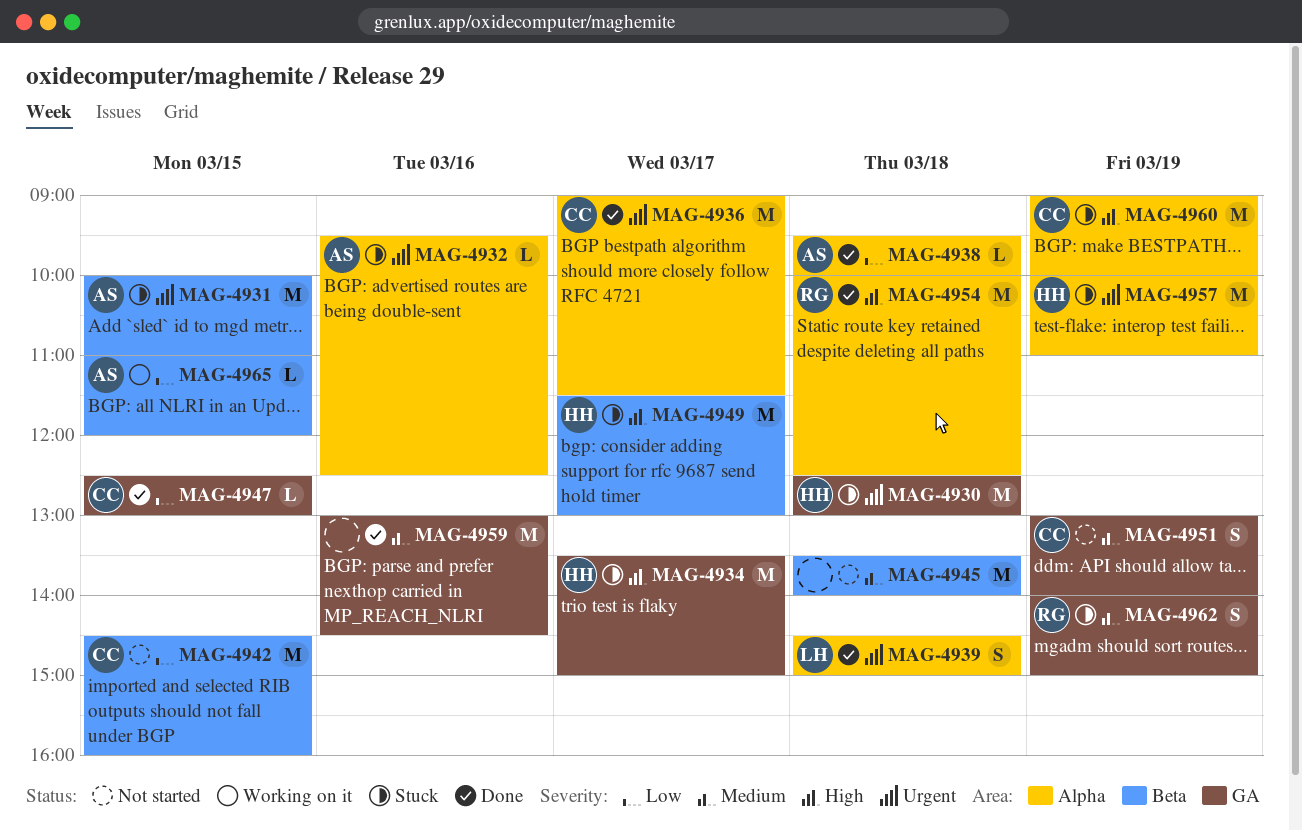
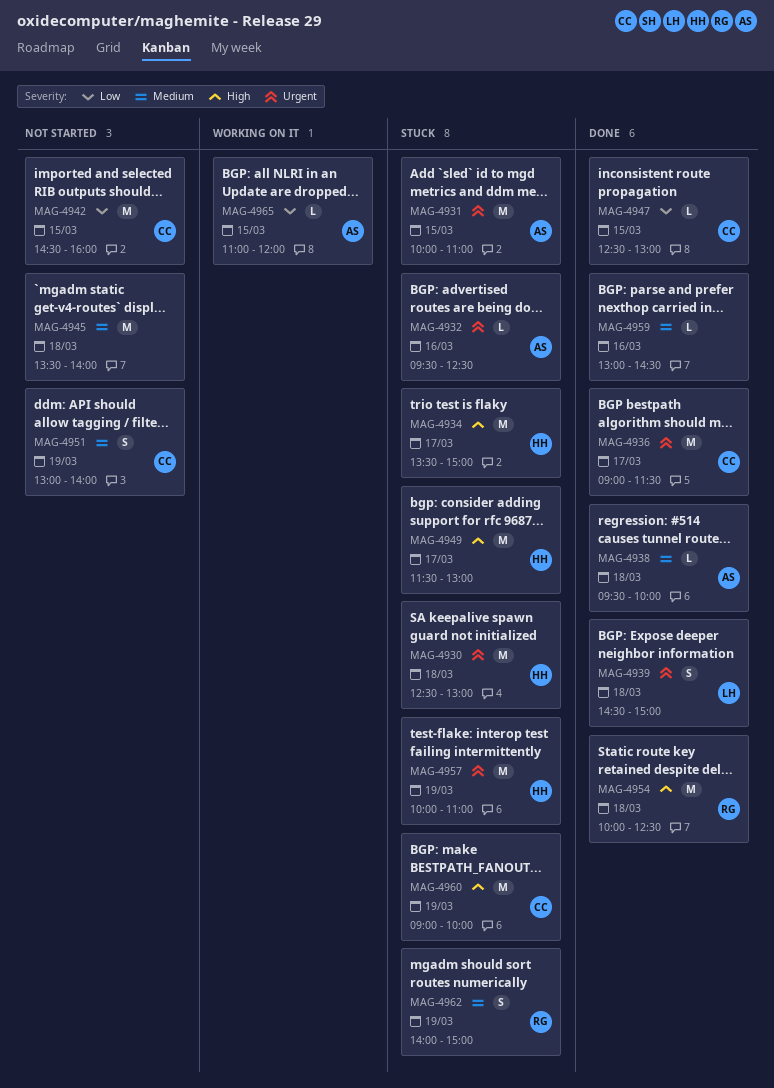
MAG-4938, priority: Low -> Medium
MAG-4959, estimate: M -> L

